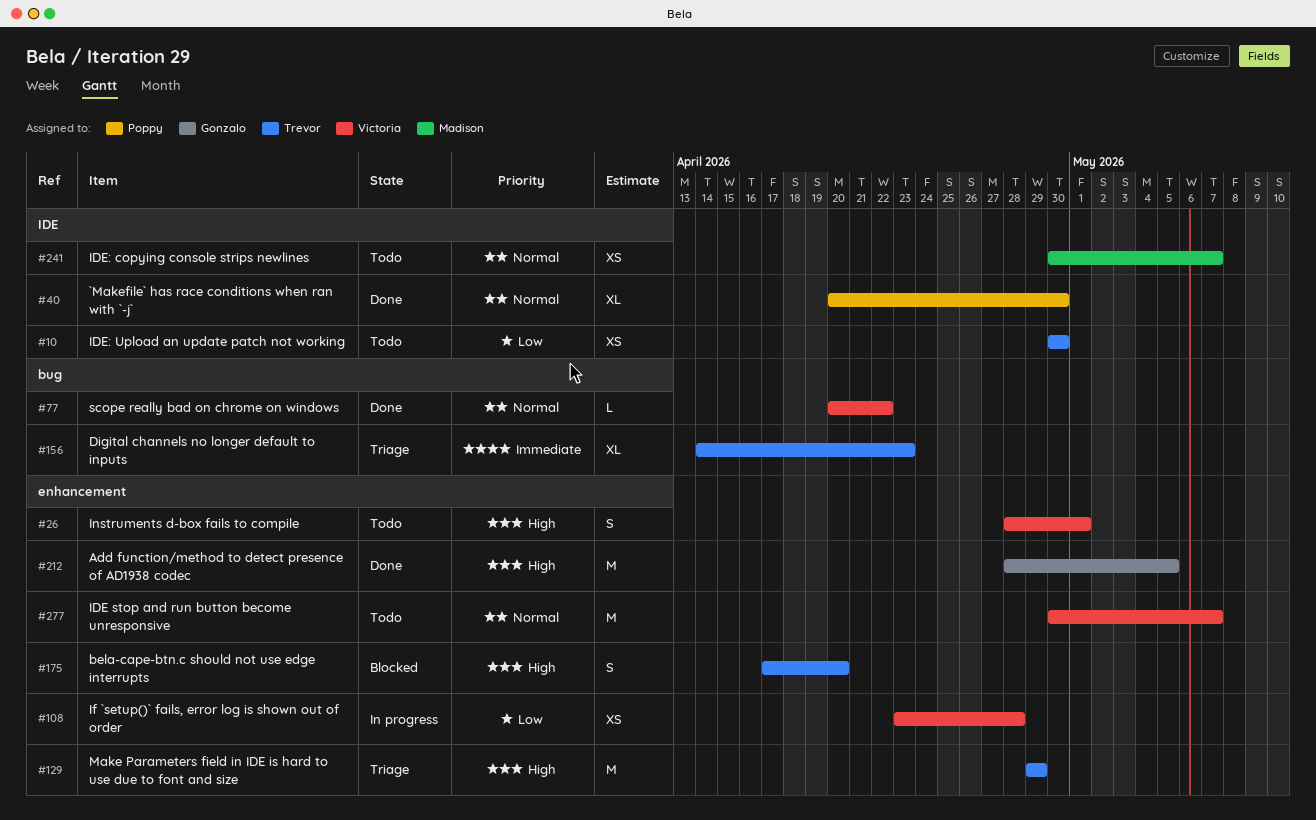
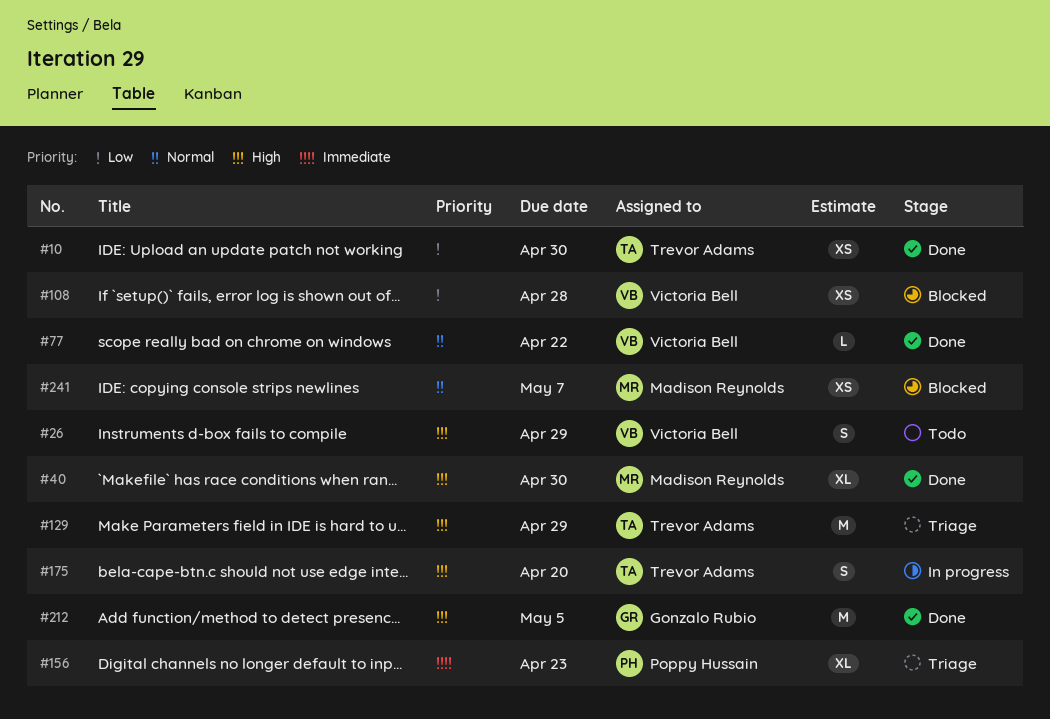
#10, status: Todo -> Done
#26, due: May 1 -> Apr 29
#40, owner: Poppy Hussain -> Madison Reynolds
#40, priority: Normal -> High
#108, status: In progress -> Blocked
#156, owner: Trevor Adams -> Poppy Hussain
#175, status: Blocked -> In progress
#241, status: Todo -> Blocked
#277: present -> none

